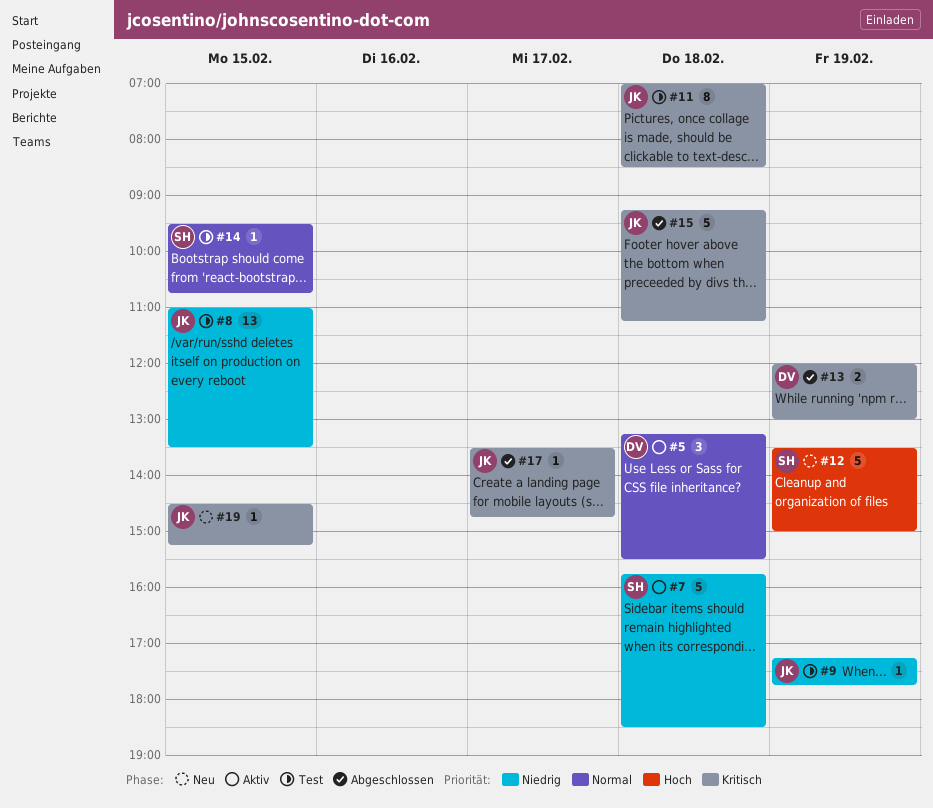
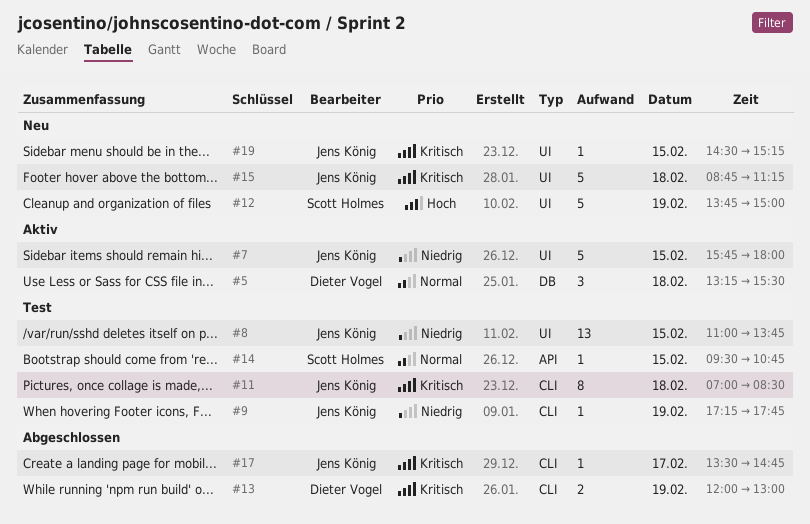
#7, owner: Scott Holmes -> Jens König
#7, day: Feb 18 -> Feb 15
#7, ends: 18:30 -> 18:00
#8, ends: 13:30 -> 13:45
#12, begins: 13:30 -> 13:45
#15, status: Abgeschlossen -> Neu
#15, begins: 09:15 -> 08:45

